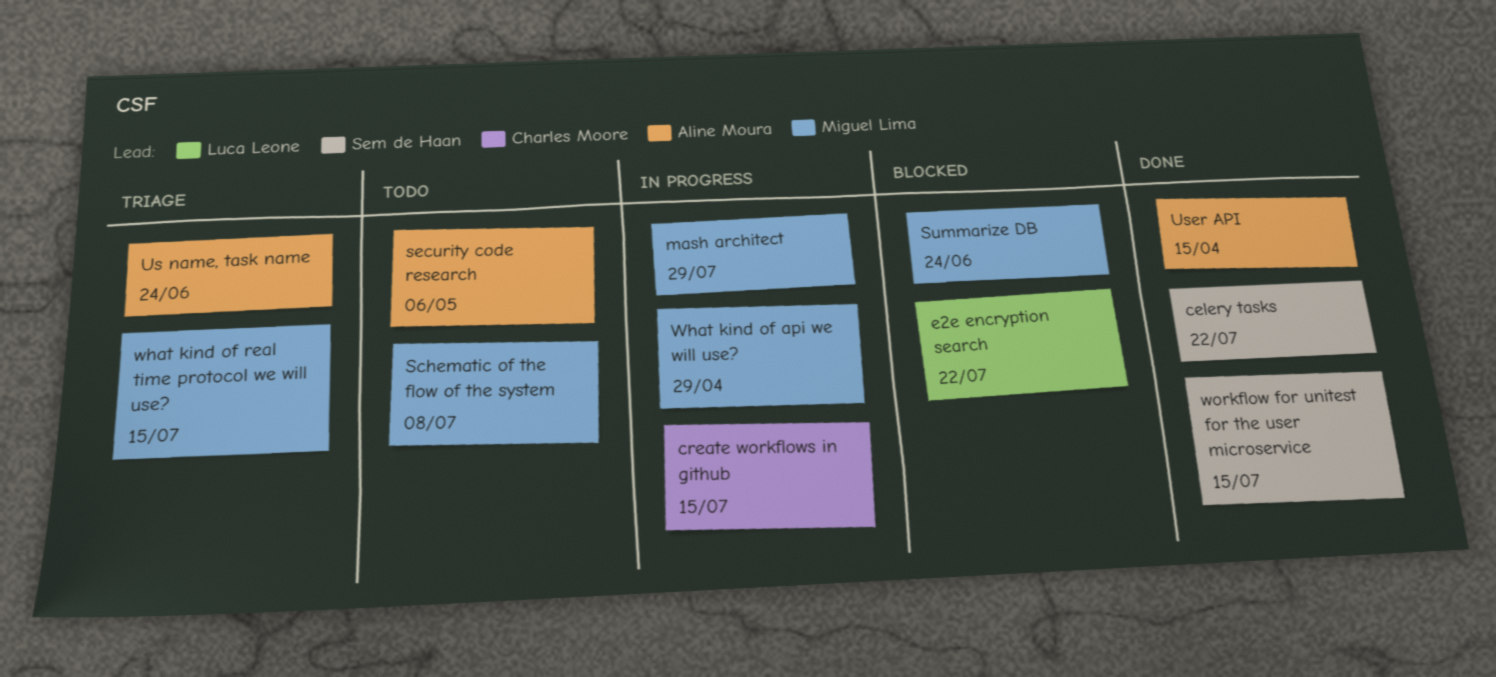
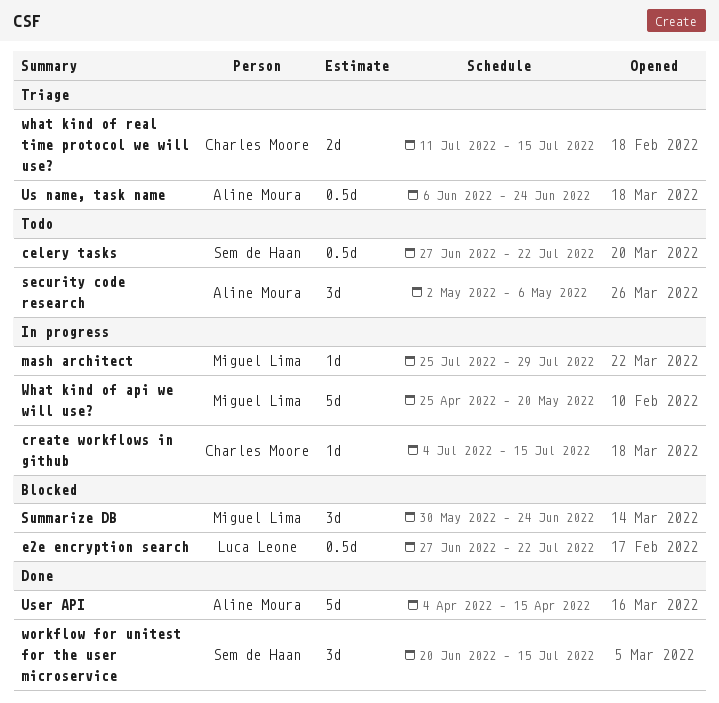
celery tasks, status: Done -> Todo
Schematic of the flow of the system: present -> none
What kind of api we will use?, due: Apr 29 -> May 20
what kind of real time protocol we will use?, owner: Miguel Lima -> Charles Moore

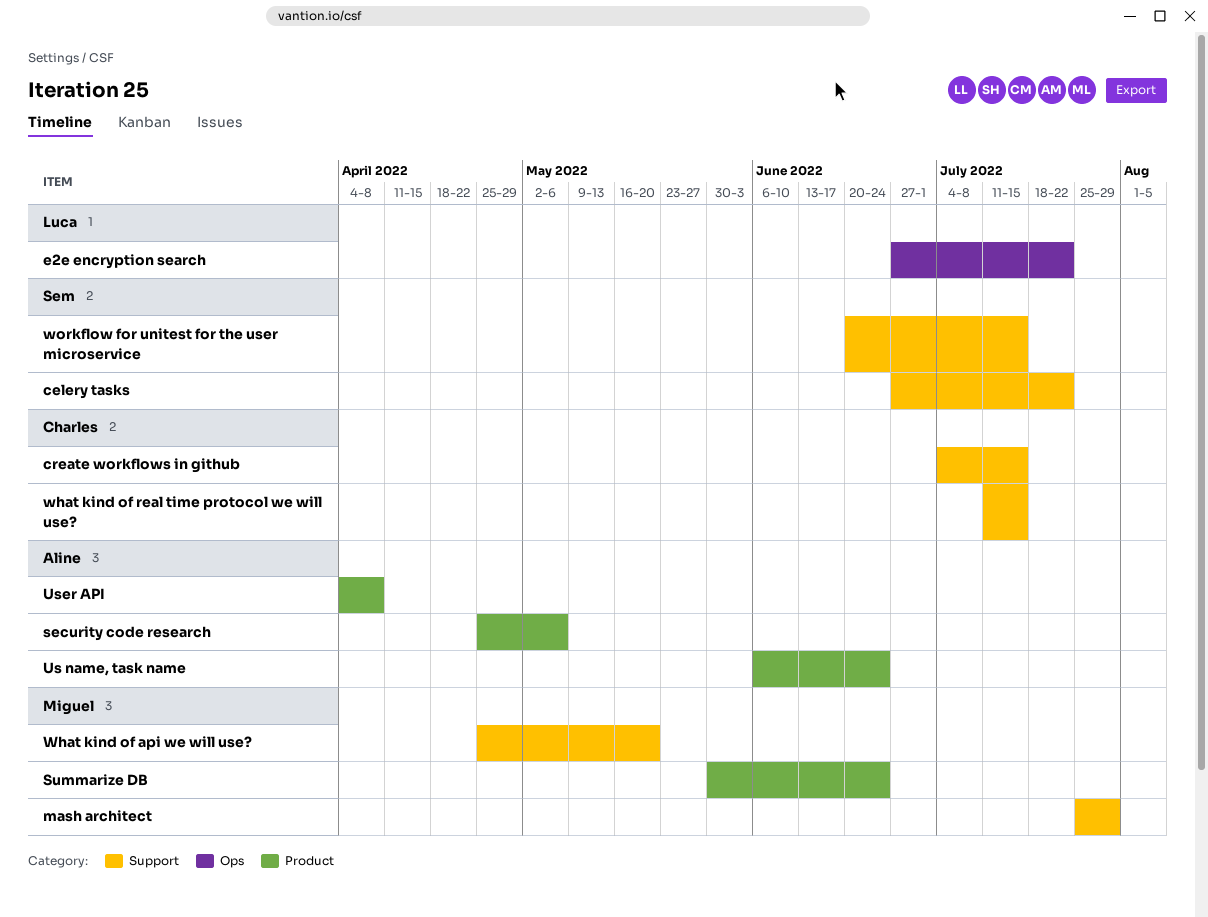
security code research, start: May 2 -> Apr 25
User API, due: Apr 15 -> Apr 8

